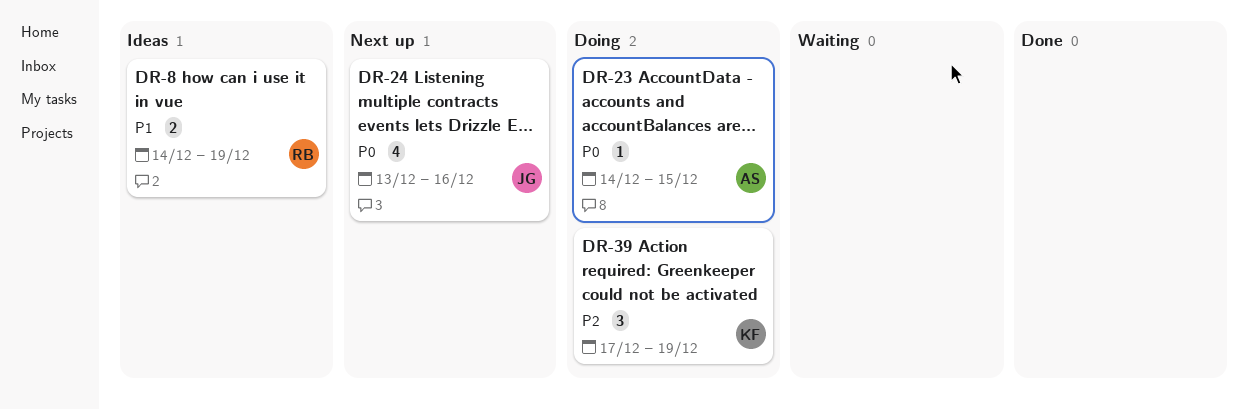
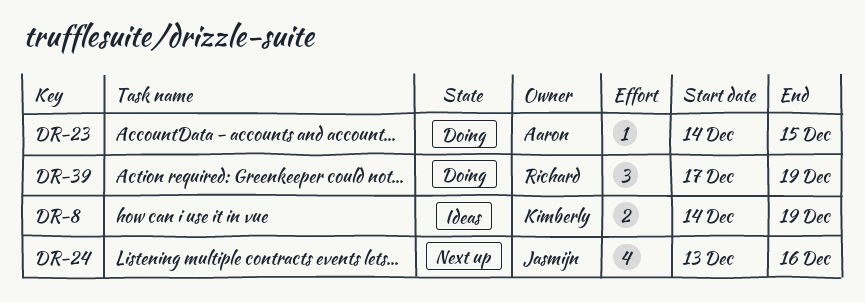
DR-8, owner: Richard -> Kimberly
DR-39, owner: Kimberly -> Richard

